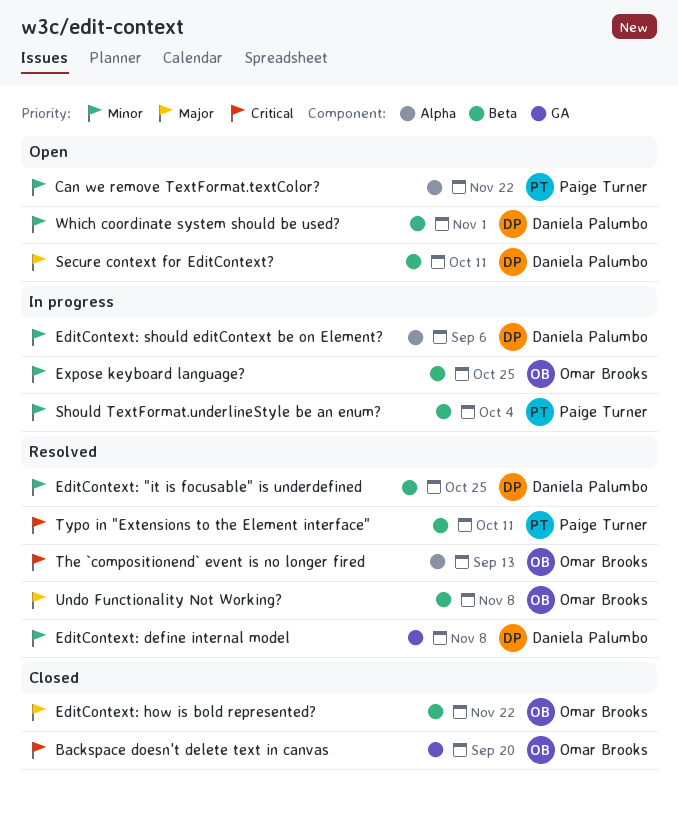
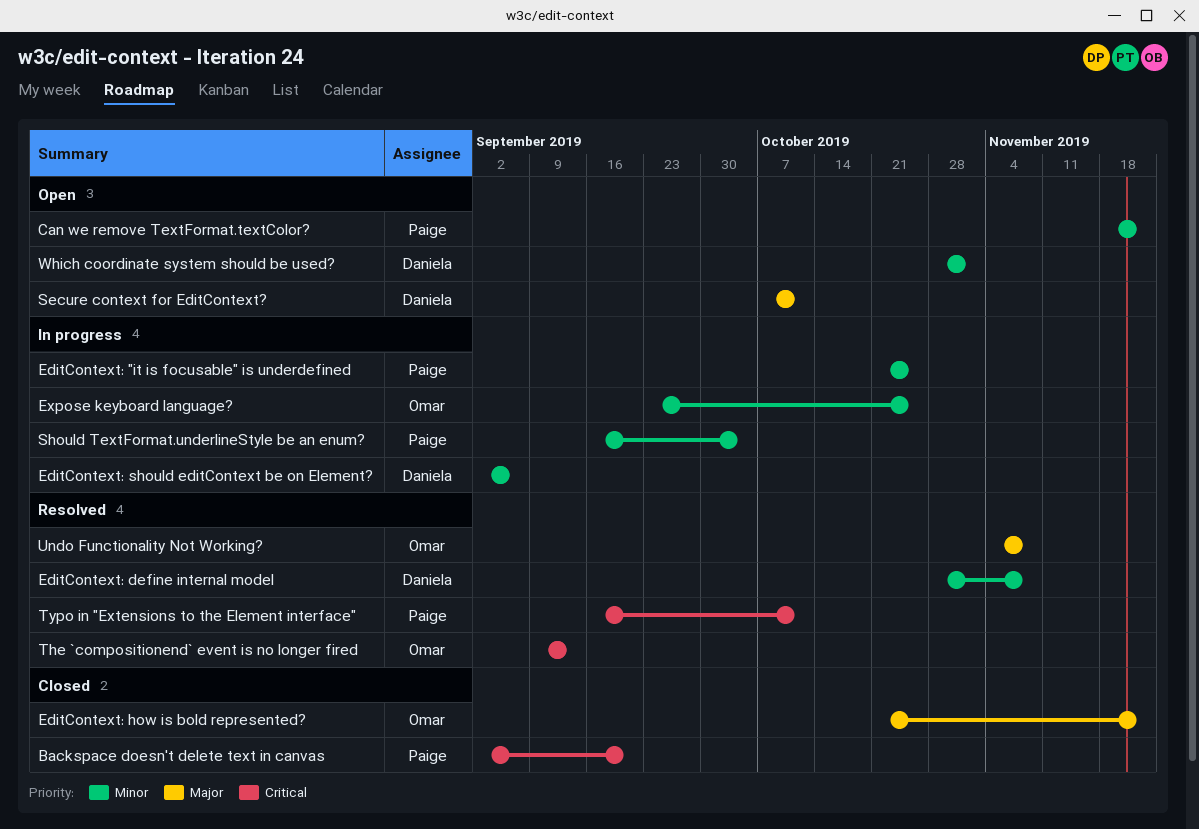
Backspace doesn't delete text in canvas, owner: Omar Brooks -> Paige Turner
EditContext: "it is focusable" is underdefined, status: Resolved -> In progress
EditContext: "it is focusable" is underdefined, owner: Daniela Palumbo -> Paige Turner

